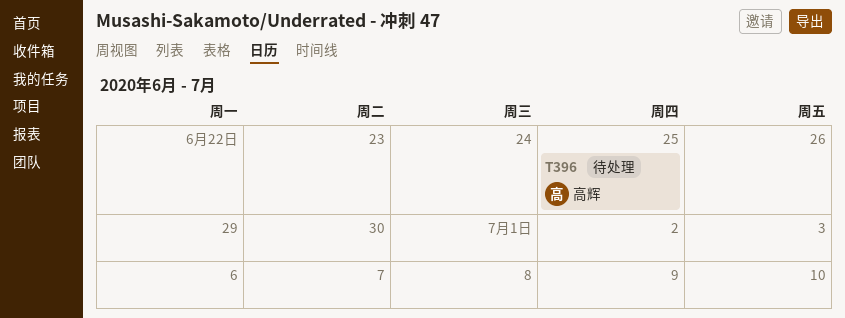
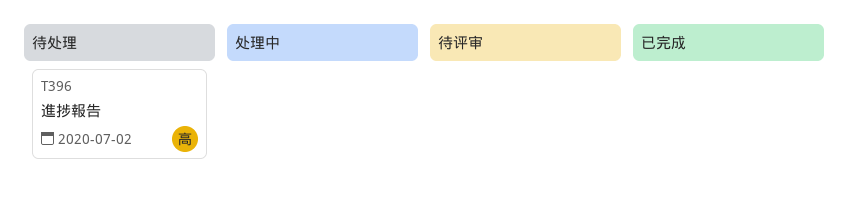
T396, due: Jun 25 -> Jul 2

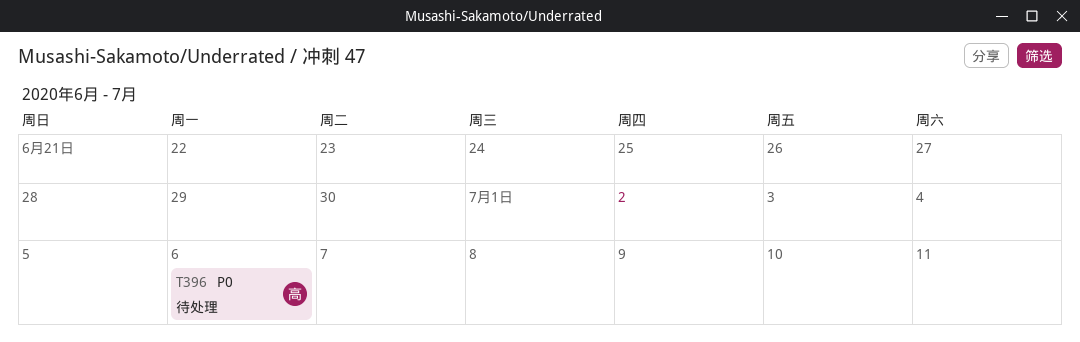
T396, due: Jul 2 -> Jul 6

